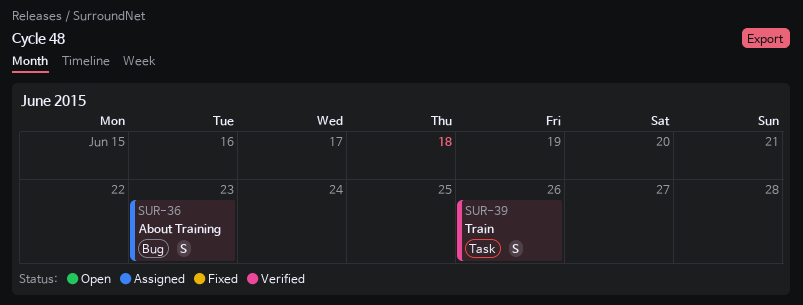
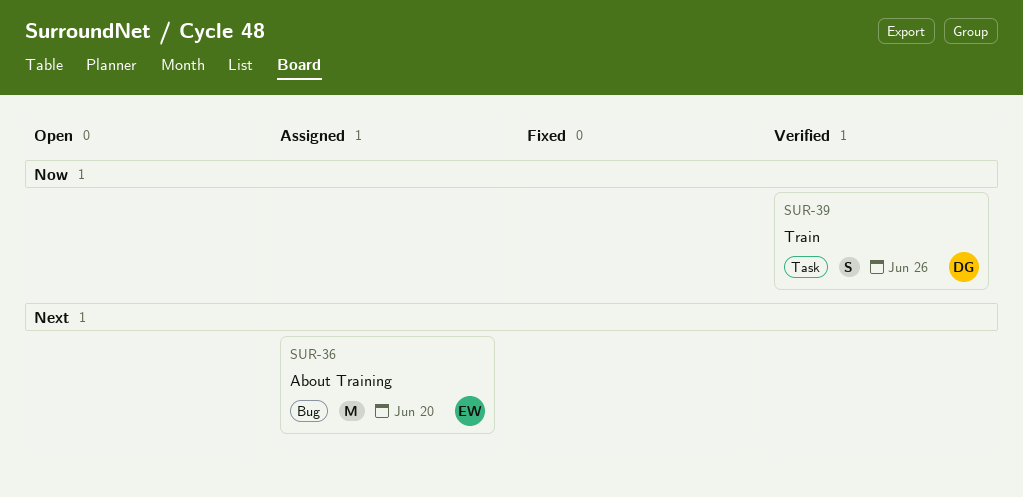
SUR-36, estimate: S -> M
SUR-36, due: Jun 23 -> Jun 20

